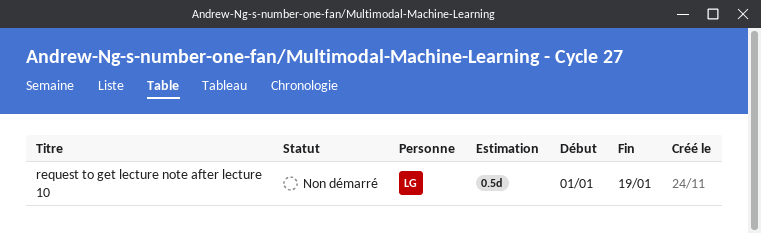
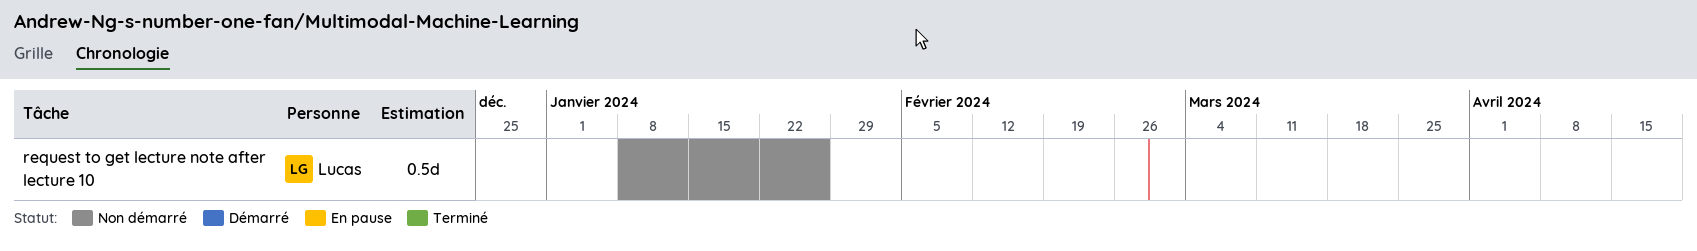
request to get lecture note after lecture 10, start: Jan 1 -> Jan 8
request to get lecture note after lecture 10, due: Jan 19 -> Jan 26

